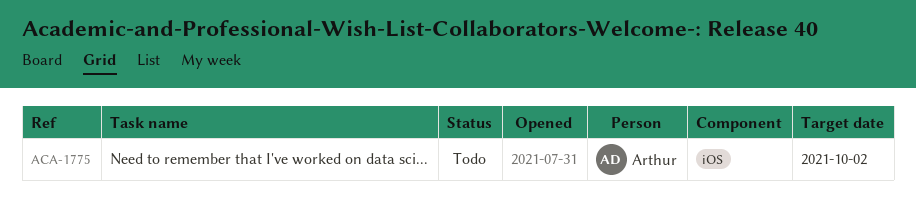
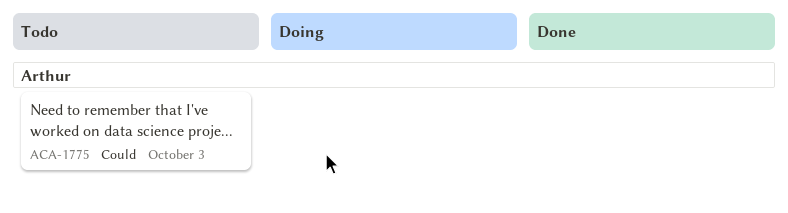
ACA-1775, due: Oct 2 -> Oct 3

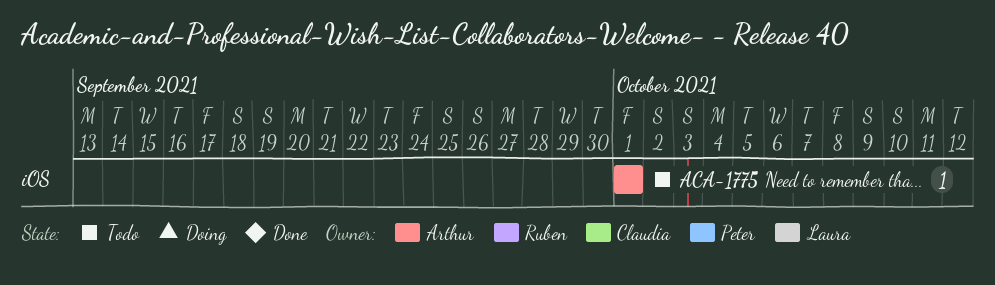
ACA-1775, due: Oct 3 -> Oct 1

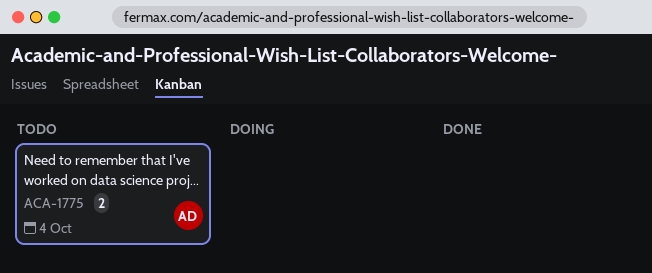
ACA-1775, estimate: 1 -> 2
ACA-1775, due: Oct 1 -> Oct 4

